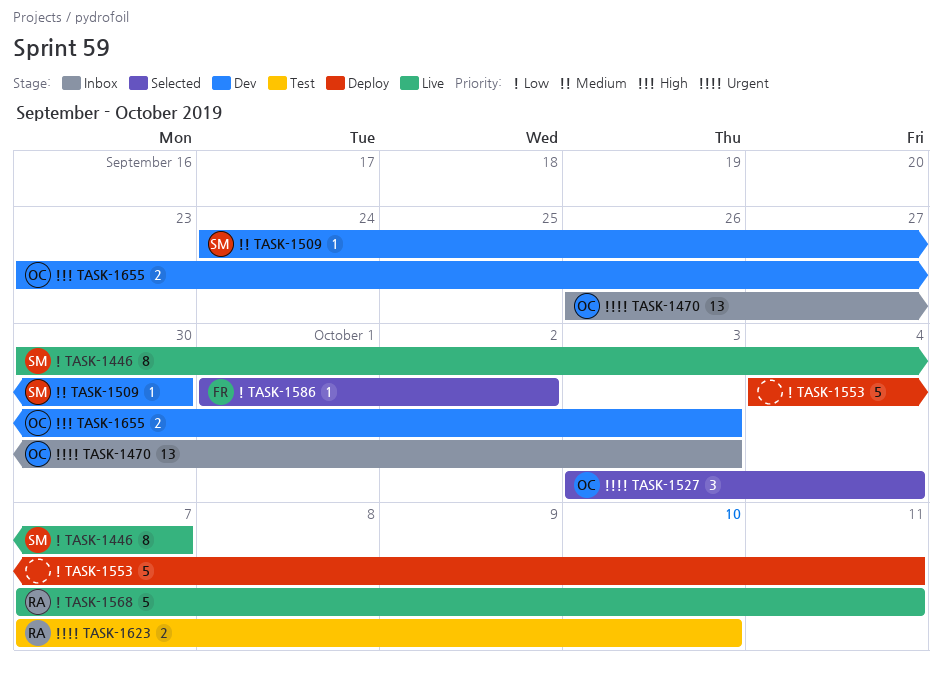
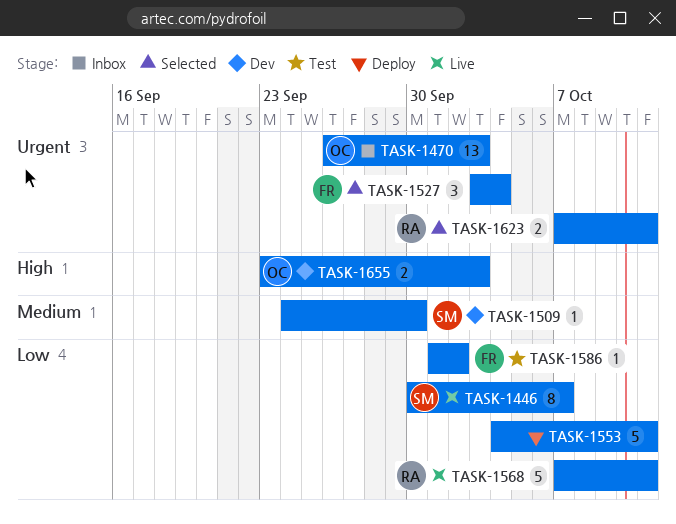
TASK-1527, owner: OC -> FR
TASK-1586, status: Selected -> Test
TASK-1623, status: Test -> Selected
TASK-1623, due: Oct 10 -> Oct 11

